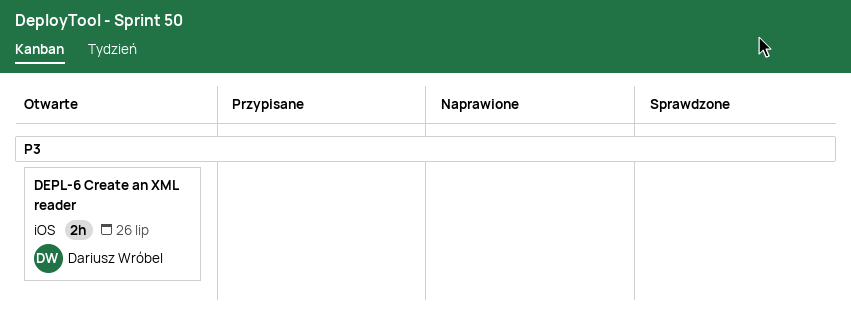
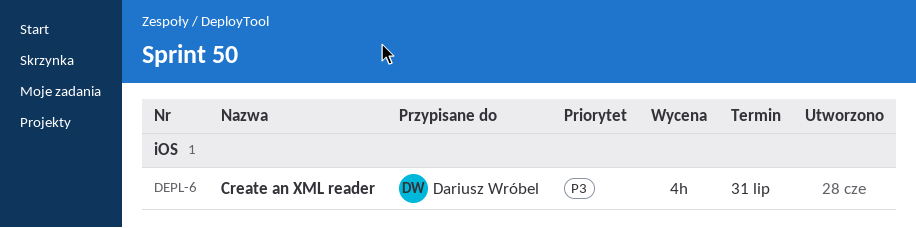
DEPL-6, estimate: 2h -> 4h
DEPL-6, due: Jul 26 -> Jul 31

